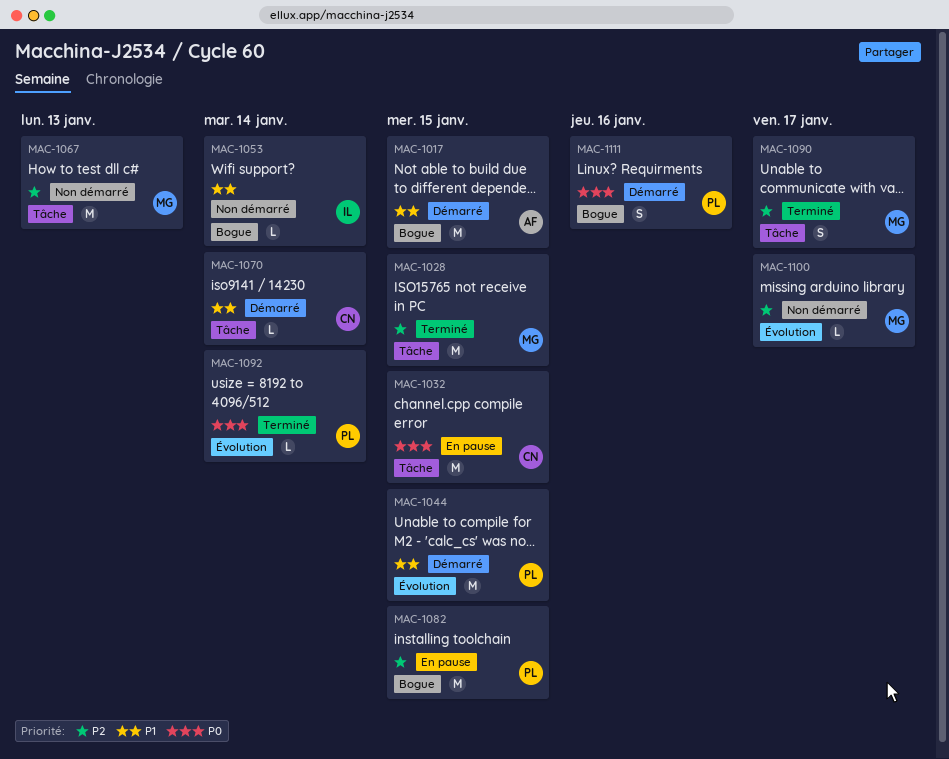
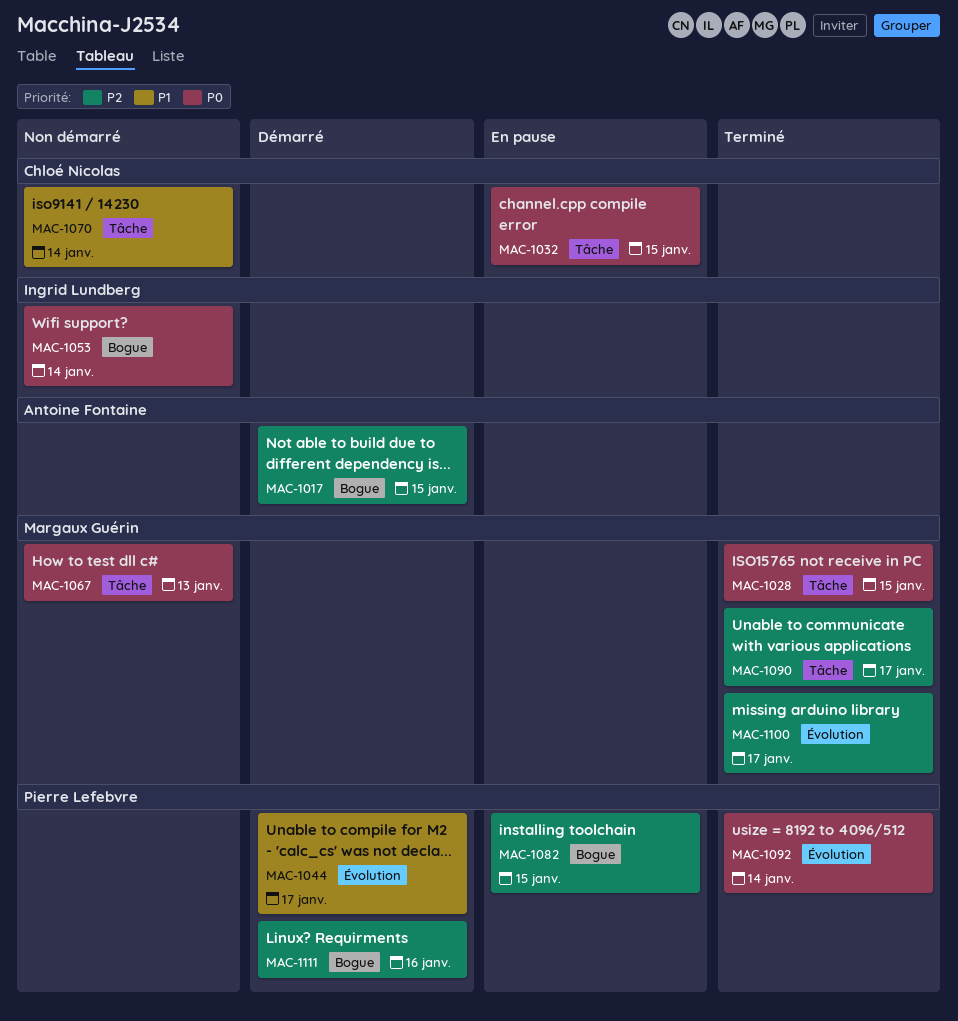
MAC-1017, priority: P1 -> P2
MAC-1028, priority: P2 -> P0
MAC-1044, due: Jan 15 -> Jan 17
MAC-1053, priority: P1 -> P0
MAC-1067, priority: P2 -> P0
MAC-1070, status: Démarré -> Non démarré
MAC-1100, status: Non démarré -> Terminé
MAC-1111, priority: P0 -> P2

